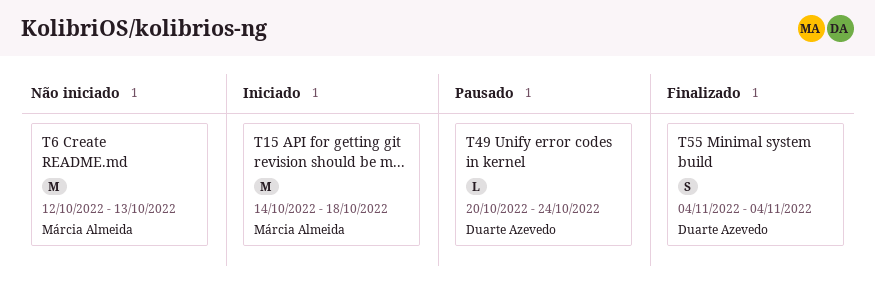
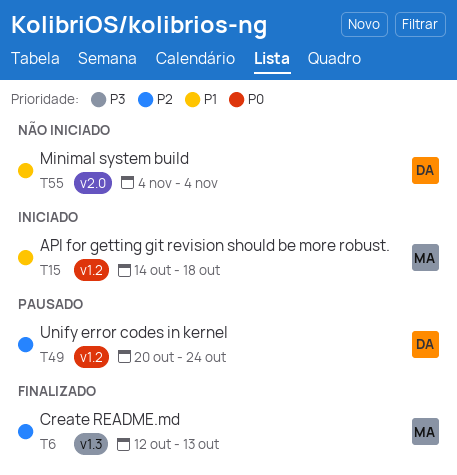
T6, status: Não iniciado -> Finalizado
T55, status: Finalizado -> Não iniciado

